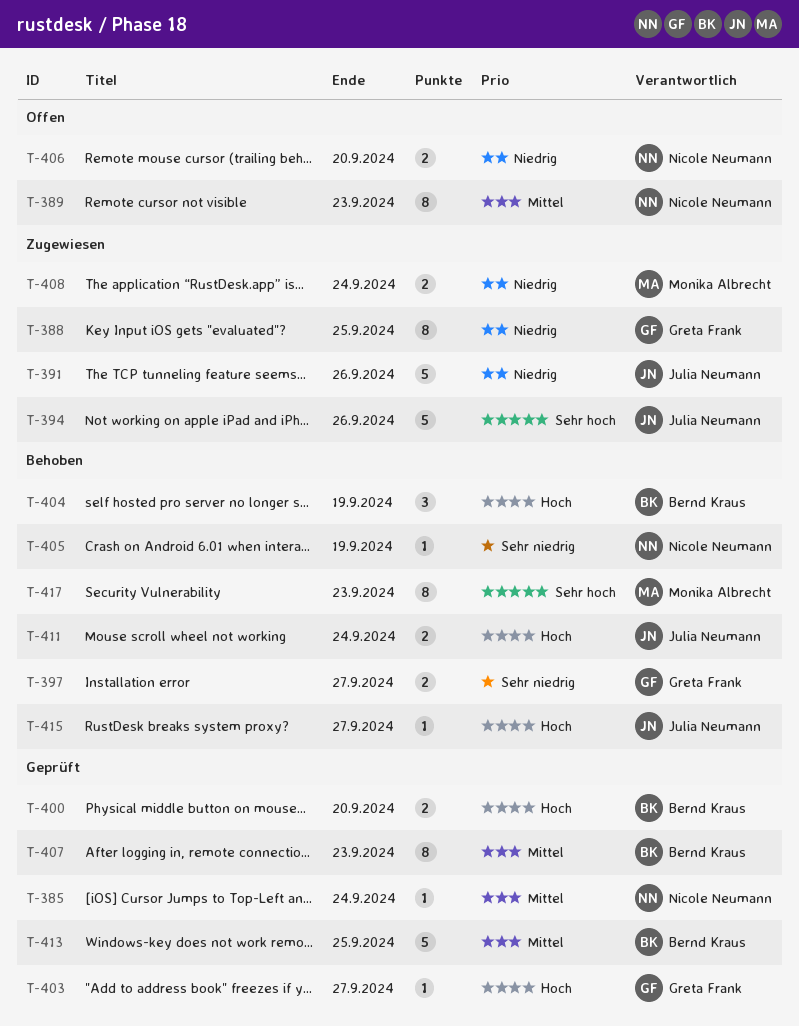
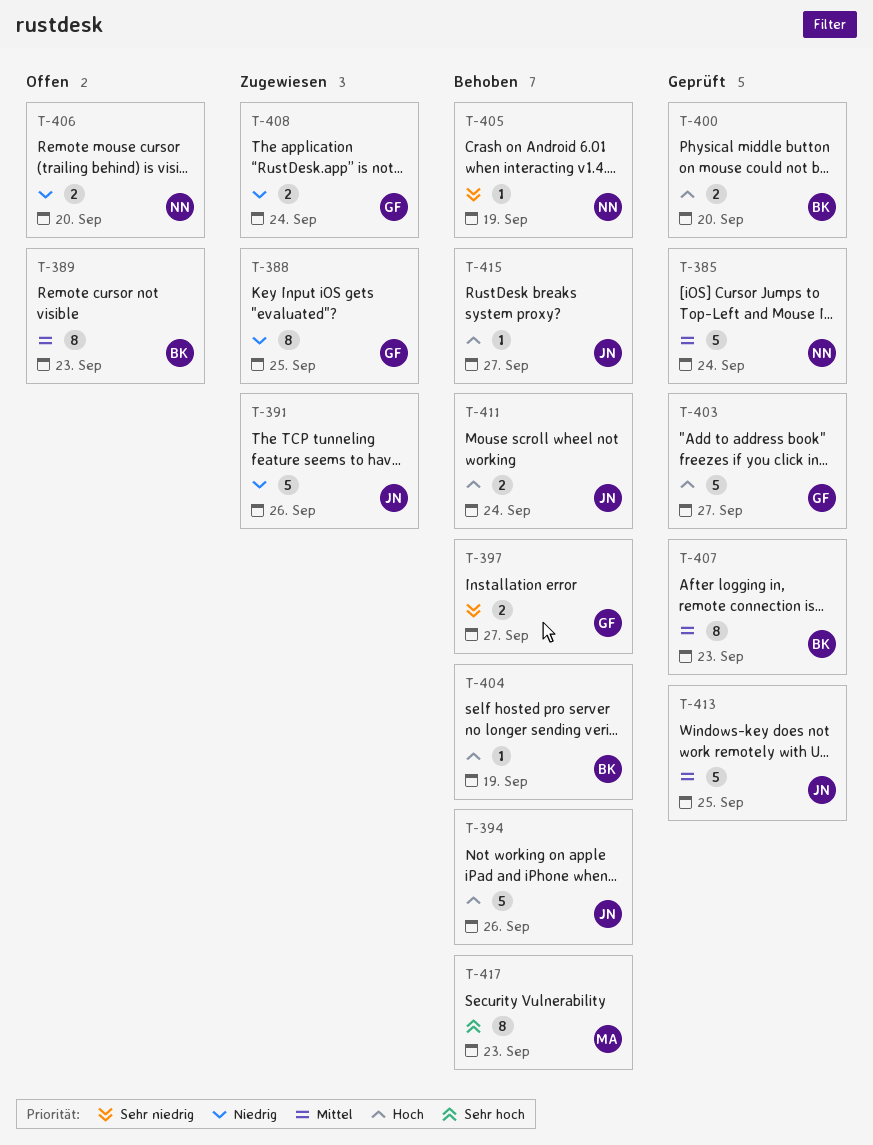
T-385, estimate: 1 -> 5
T-389, owner: Nicole Neumann -> Bernd Kraus
T-394, status: Zugewiesen -> Behoben
T-394, priority: Sehr hoch -> Hoch
T-403, estimate: 1 -> 5
T-404, estimate: 3 -> 1
T-408, owner: Monika Albrecht -> Greta Frank
T-413, owner: Bernd Kraus -> Julia Neumann

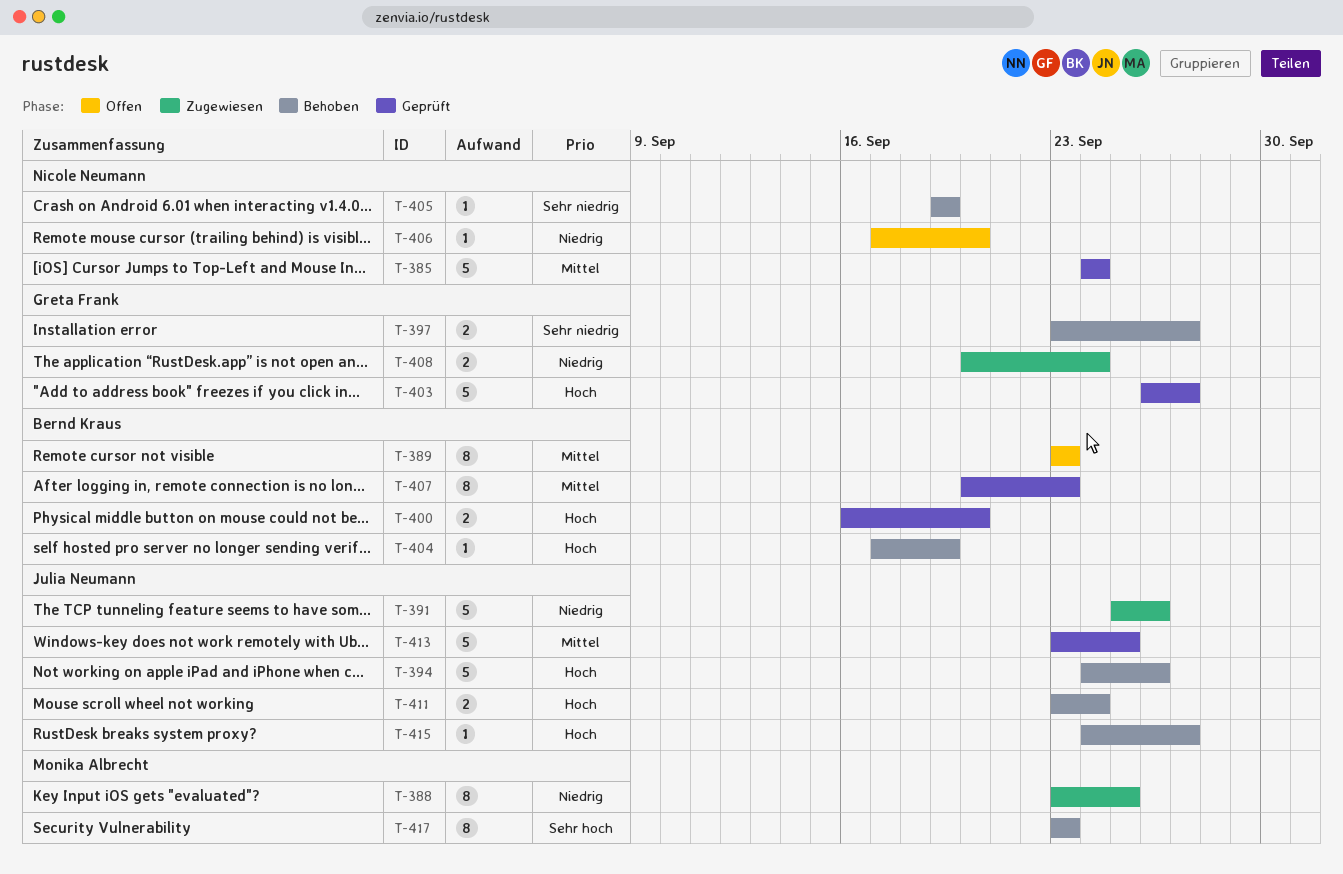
T-388, owner: Greta Frank -> Monika Albrecht
T-406, estimate: 2 -> 1

